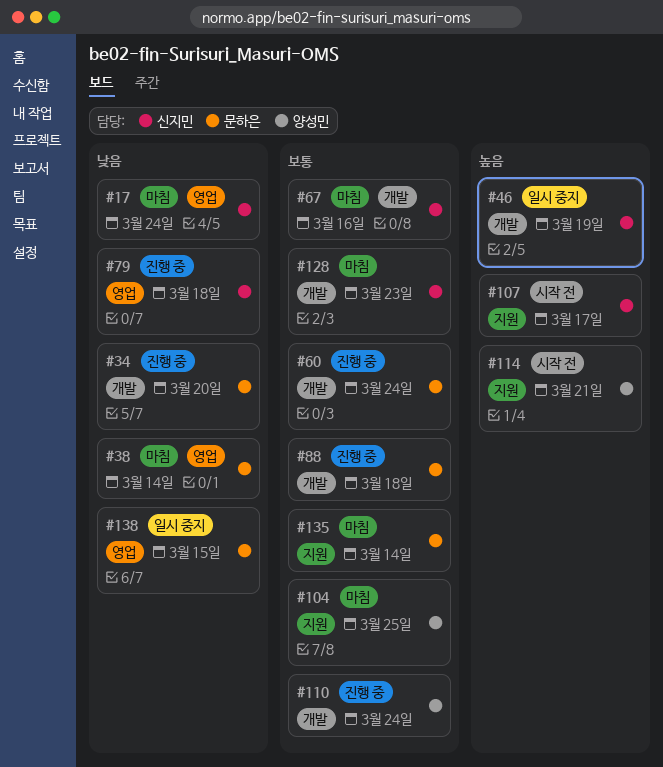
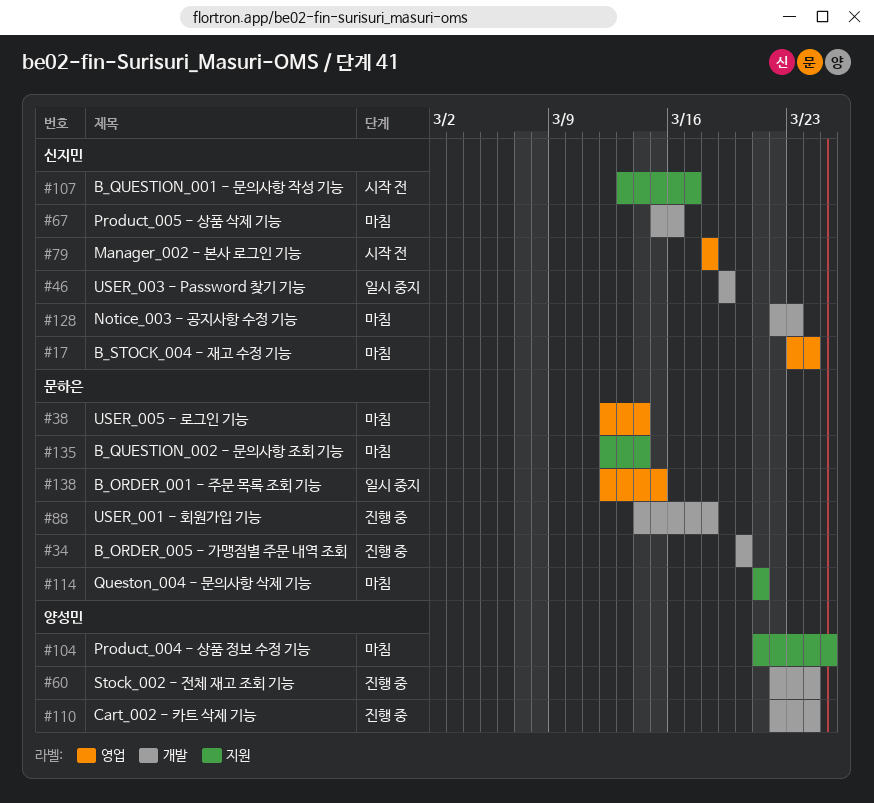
#60, owner: 문하은 -> 양성민
#79, status: 진행 중 -> 시작 전
#114, status: 시작 전 -> 마침
#114, owner: 양성민 -> 문하은

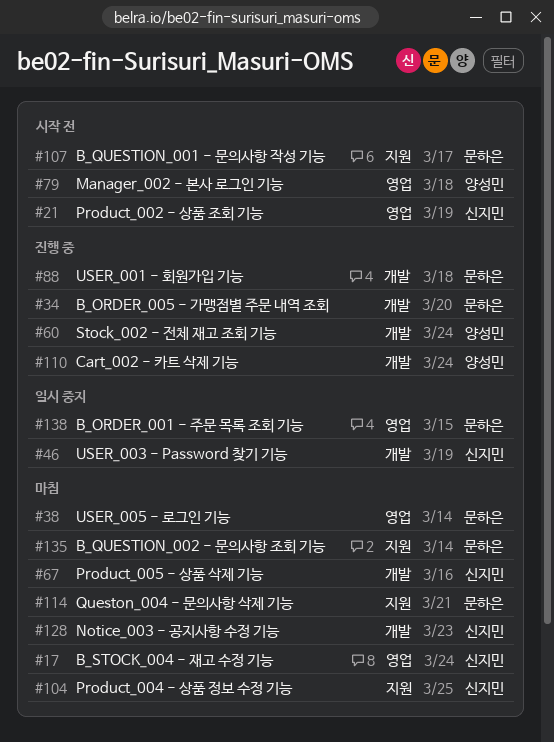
#21: none -> present
#79, owner: 신지민 -> 양성민
#104, owner: 양성민 -> 신지민
#107, owner: 신지민 -> 문하은

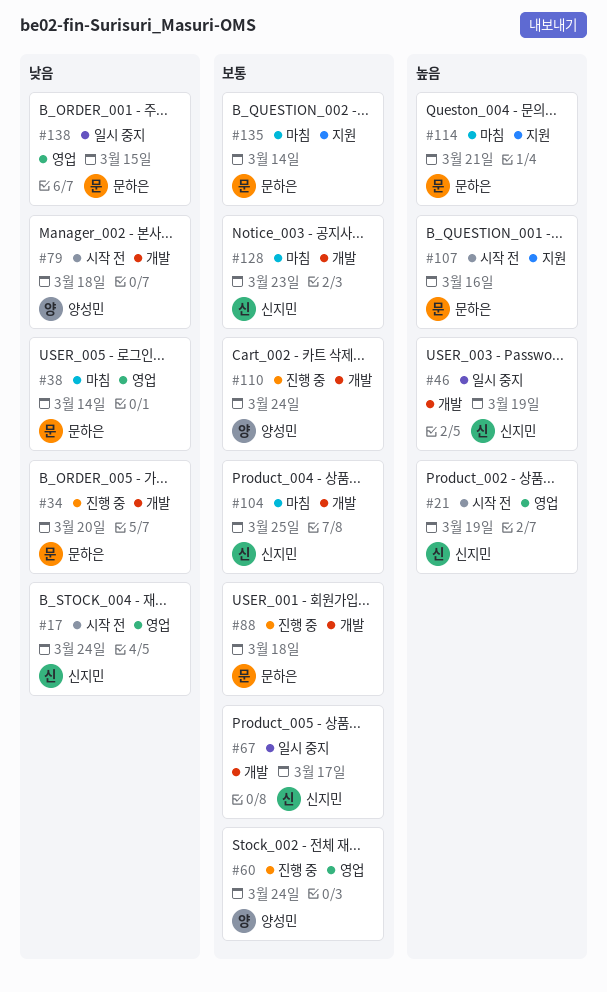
#17, status: 마침 -> 시작 전
#60, label: 개발 -> 영업
#67, status: 마침 -> 일시 중지
#67, due: Mar 16 -> Mar 17
#79, label: 영업 -> 개발
#104, label: 지원 -> 개발
#107, due: Mar 17 -> Mar 16

